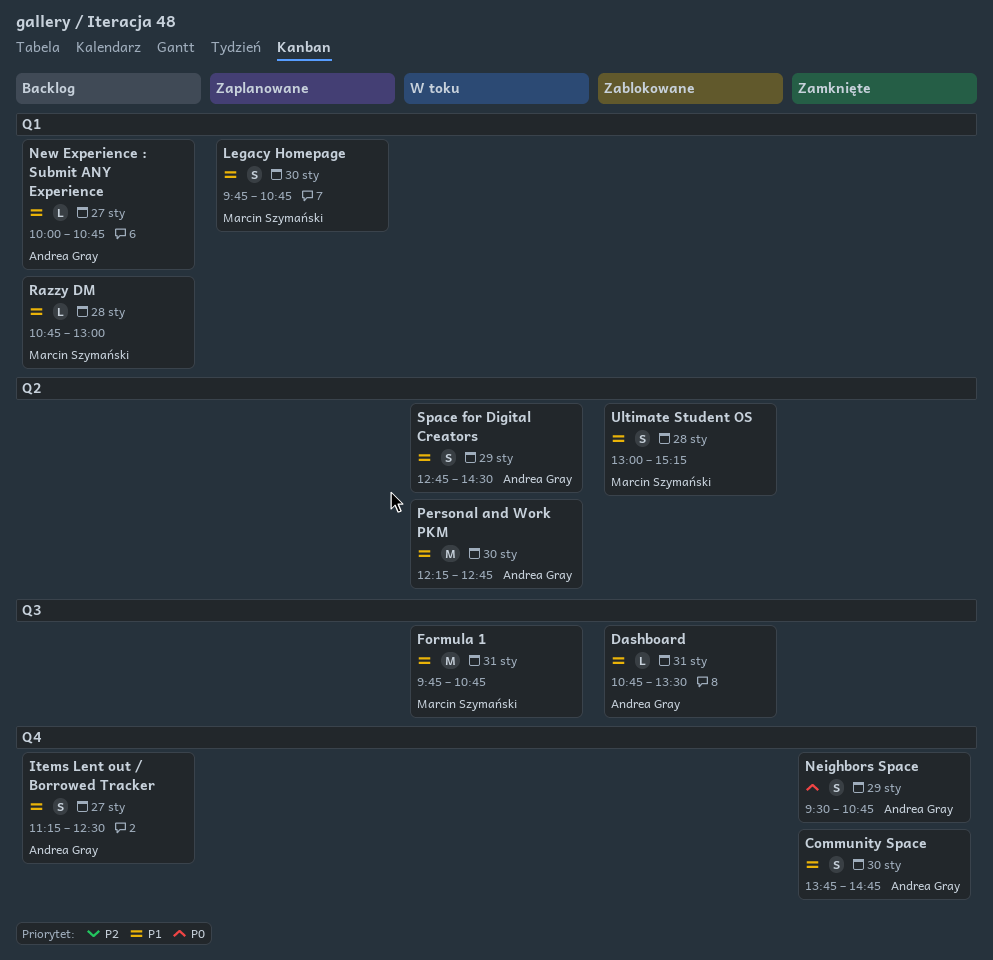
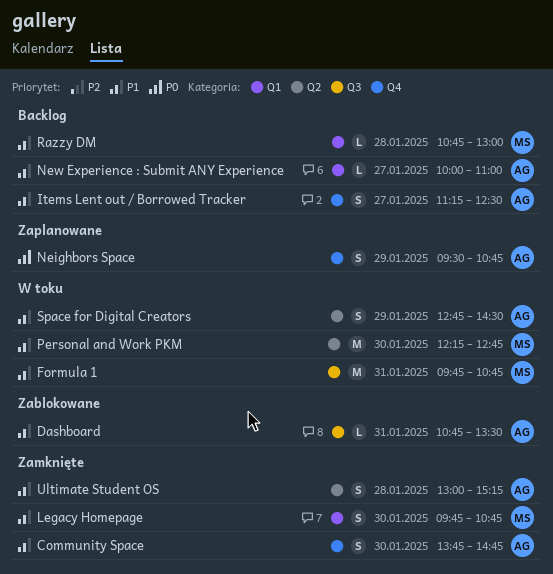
Legacy Homepage, status: Zaplanowane -> Zamknięte
Neighbors Space, status: Zamknięte -> Zaplanowane
New Experience : Submit ANY Experience, ends: 10:45 -> 11:00
Personal and Work PKM, owner: Andrea Gray -> Marcin Szymański
Ultimate Student OS, status: Zablokowane -> Zamknięte
Ultimate Student OS, owner: Marcin Szymański -> Andrea Gray

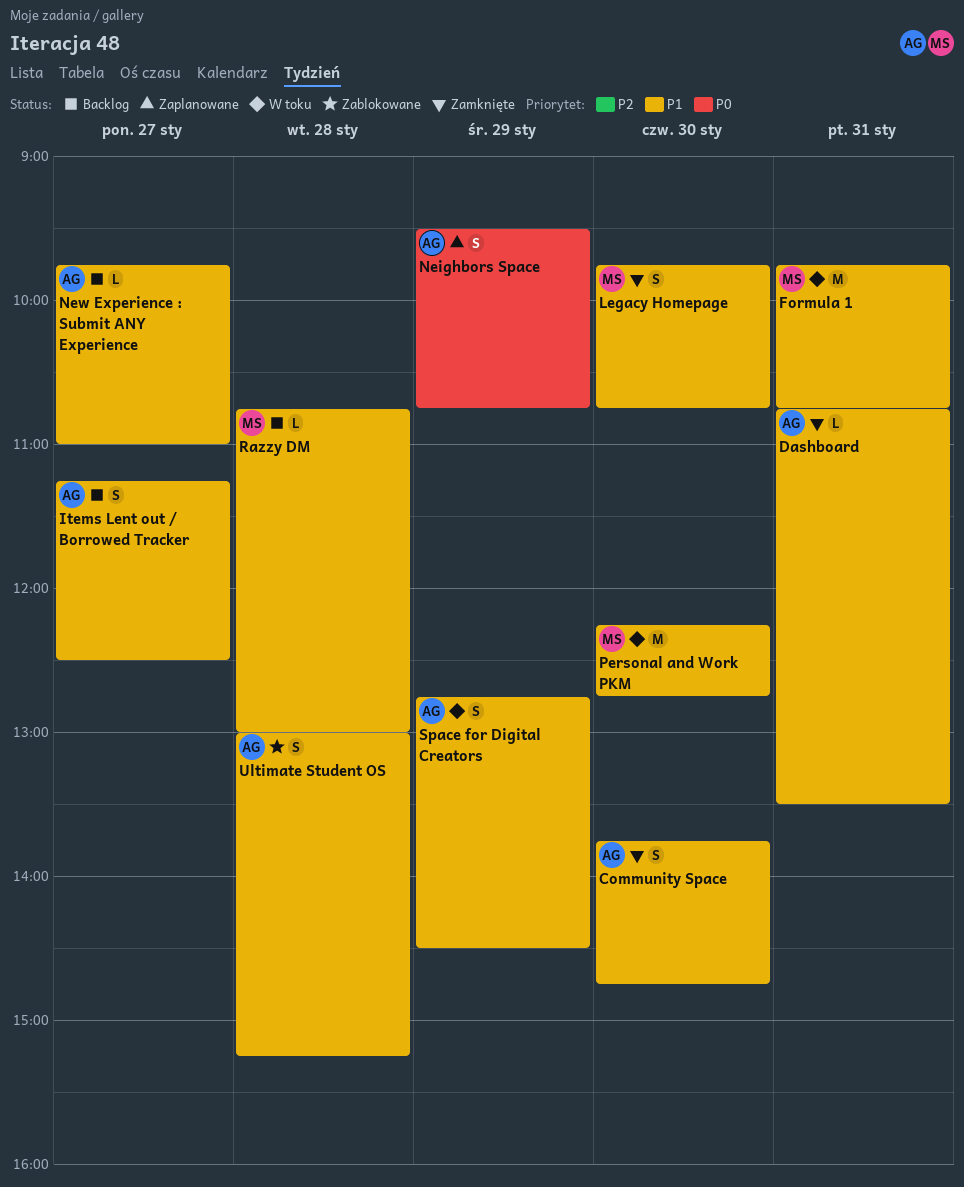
Dashboard, status: Zablokowane -> Zamknięte
New Experience : Submit ANY Experience, begins: 10:00 -> 09:45
Ultimate Student OS, status: Zamknięte -> Zablokowane

